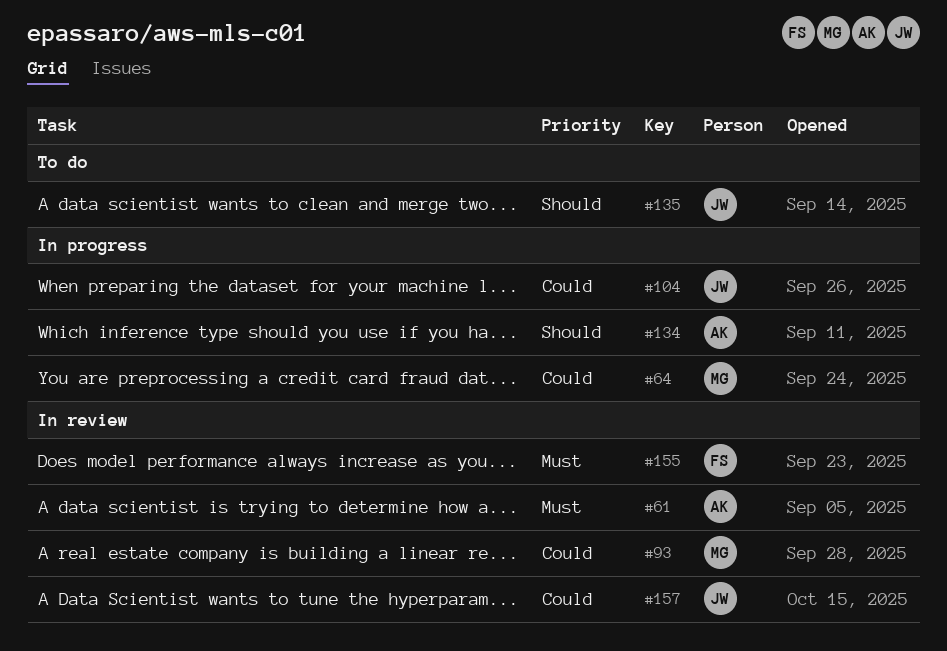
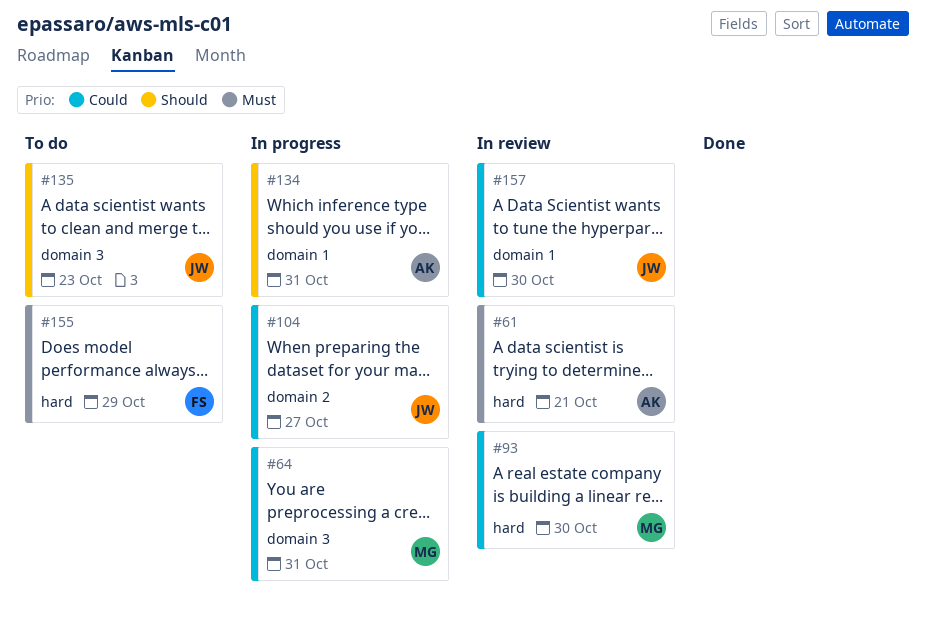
#155, status: In review -> To do

